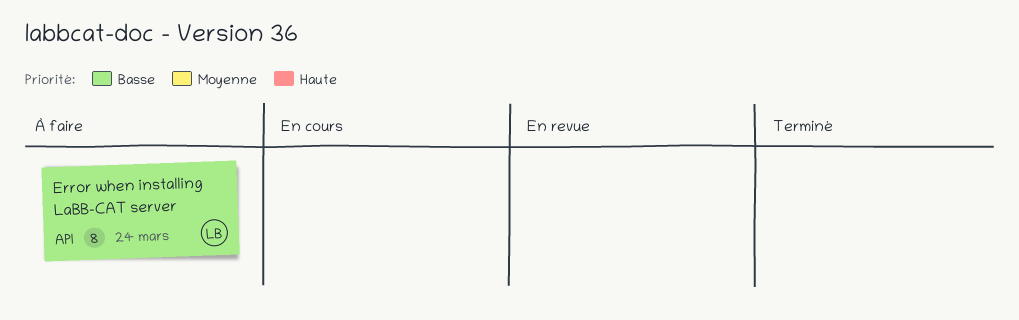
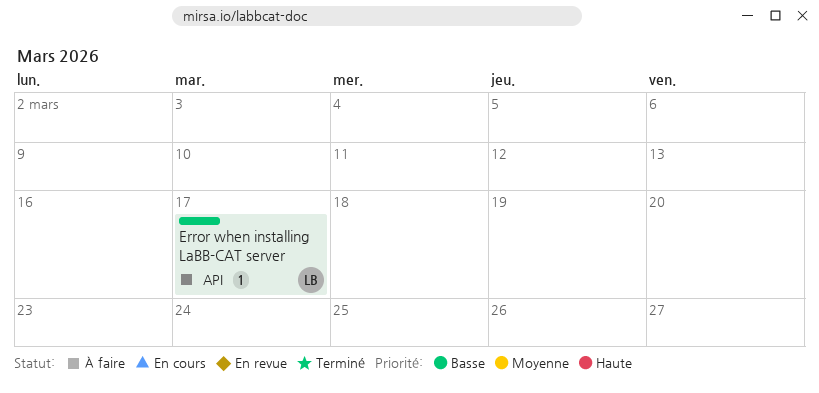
Error when installing LaBB-CAT server, estimate: 8 -> 1
Error when installing LaBB-CAT server, due: Mar 24 -> Mar 17

